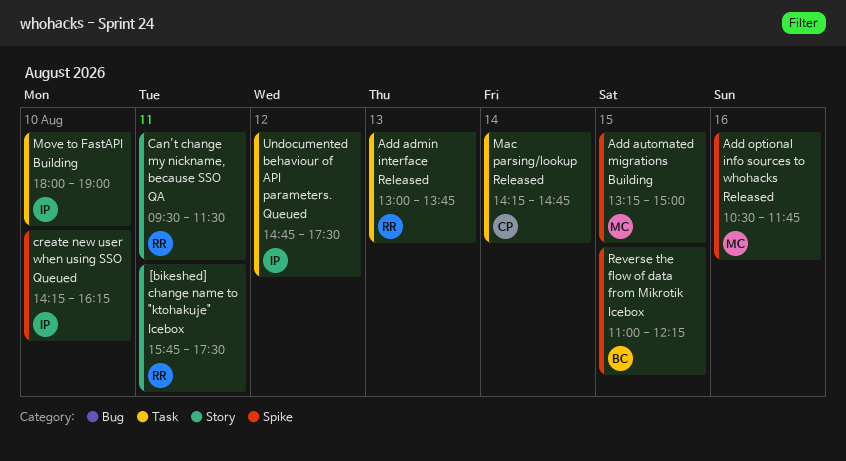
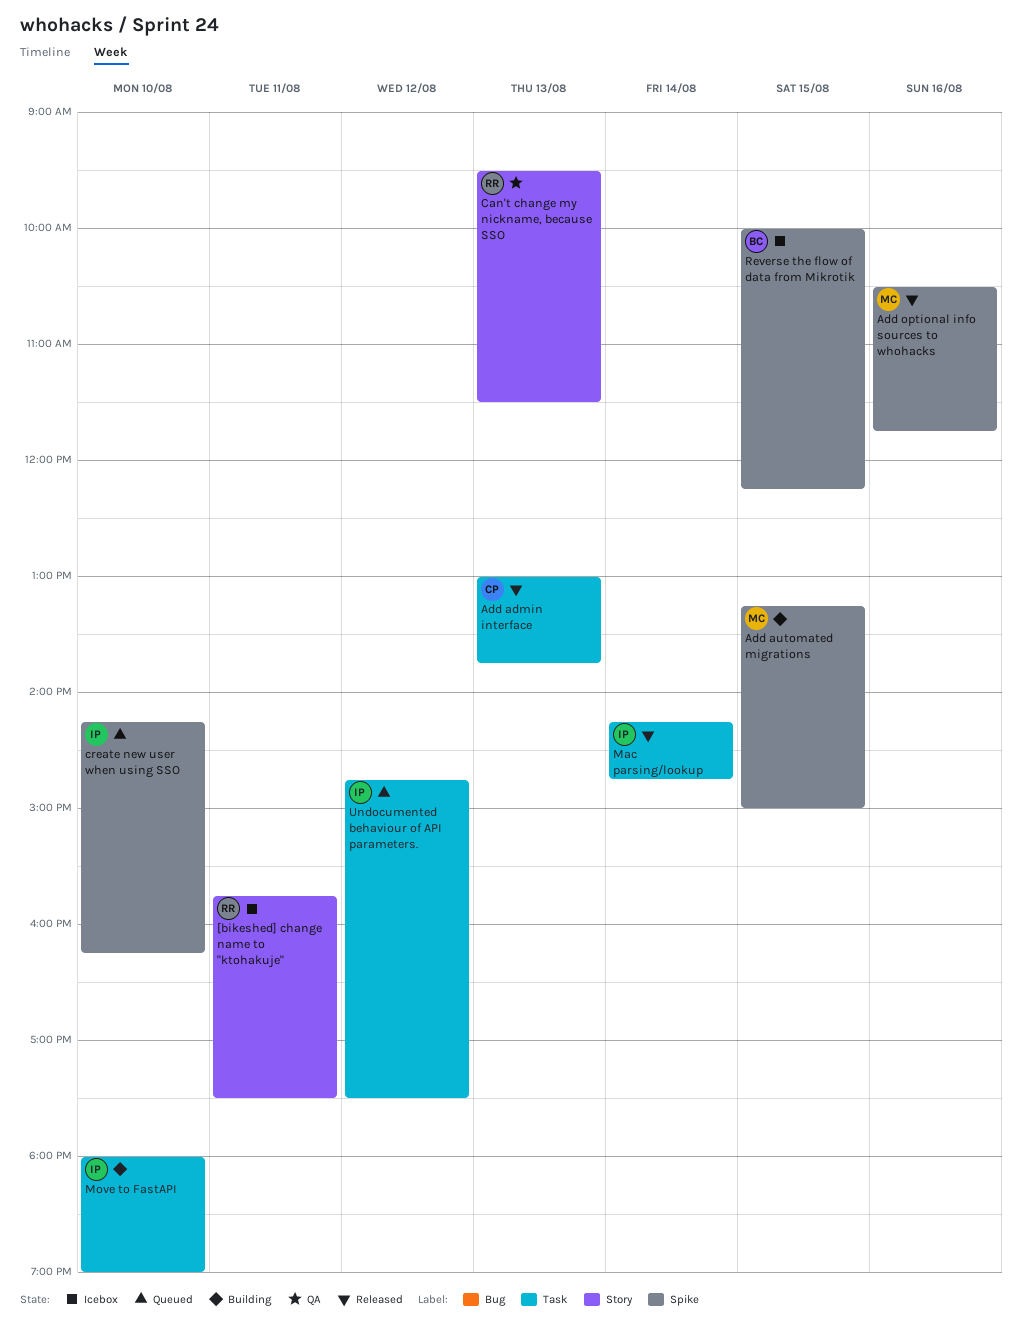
Add admin interface, owner: RR -> CP
Can't change my nickname, because SSO, day: Aug 11 -> Aug 13
Mac parsing/lookup, owner: CP -> IP
Reverse the flow of data from Mikrotik, begins: 11:00 -> 10:00

